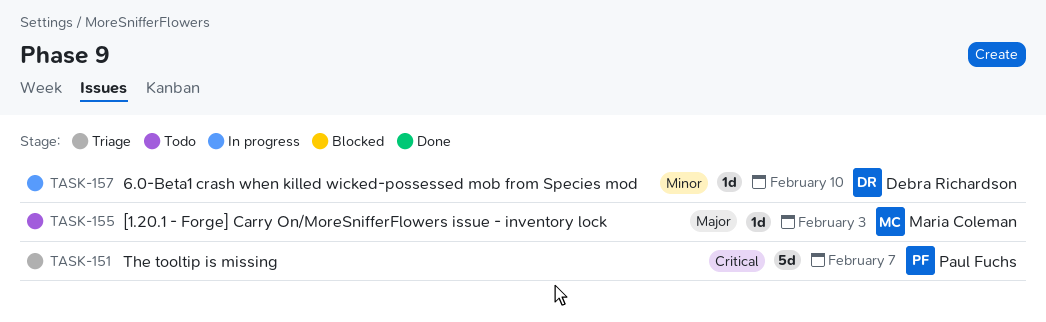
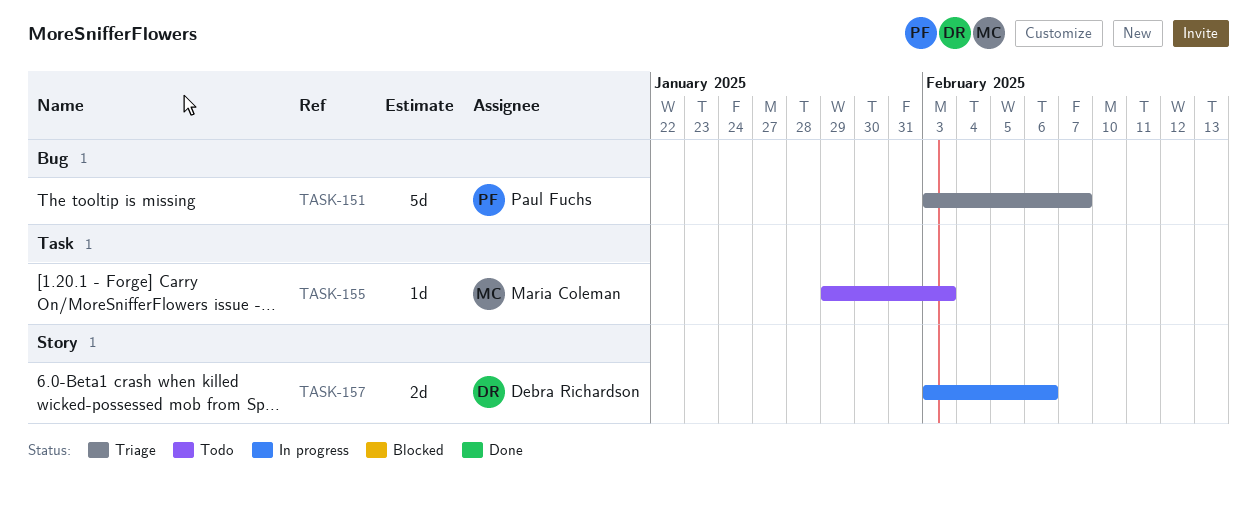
TASK-157, estimate: 1d -> 2d
TASK-157, due: Feb 10 -> Feb 6

